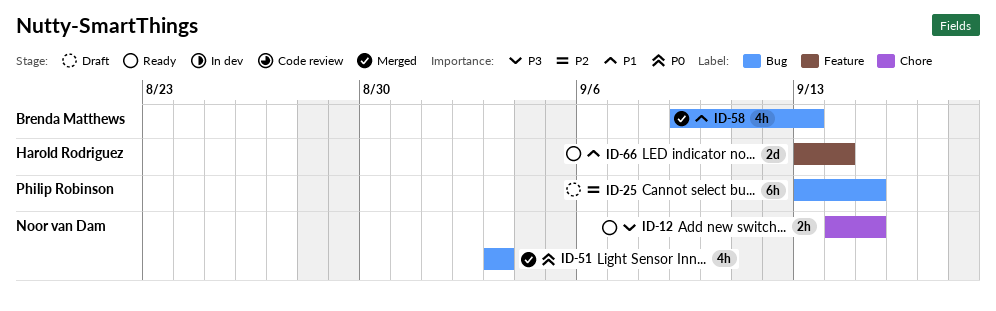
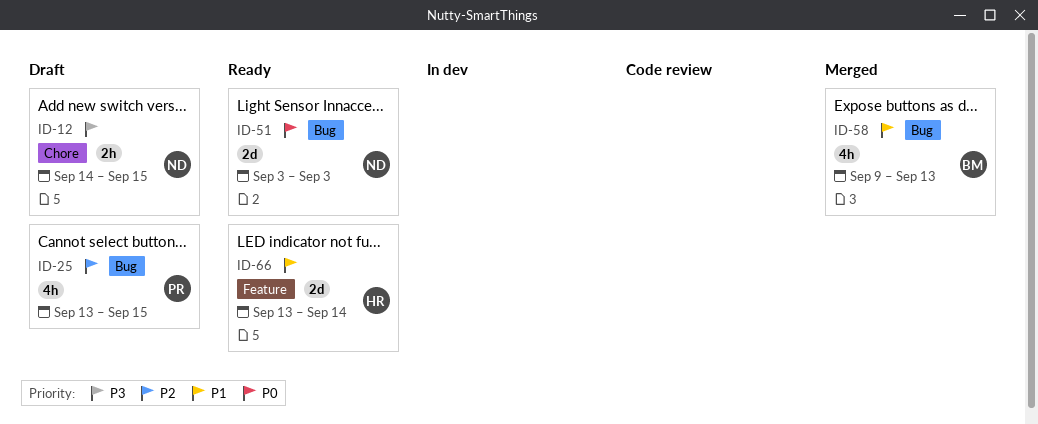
ID-12, status: Ready -> Draft
ID-25, estimate: 6h -> 4h
ID-51, status: Merged -> Ready
ID-51, estimate: 4h -> 2d

